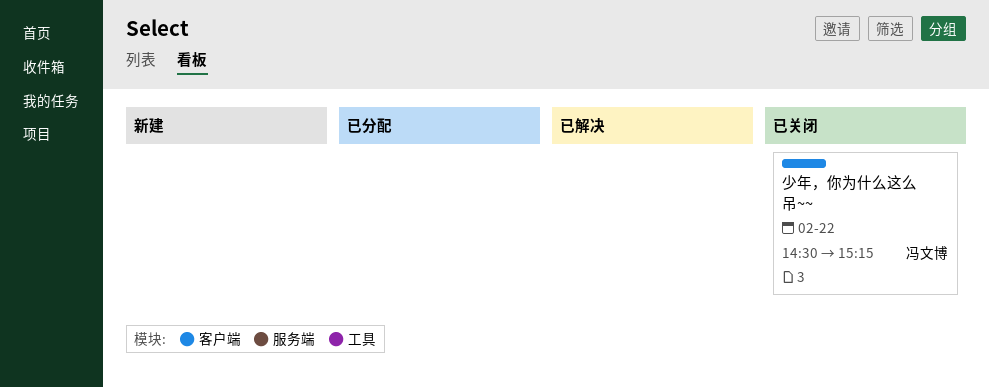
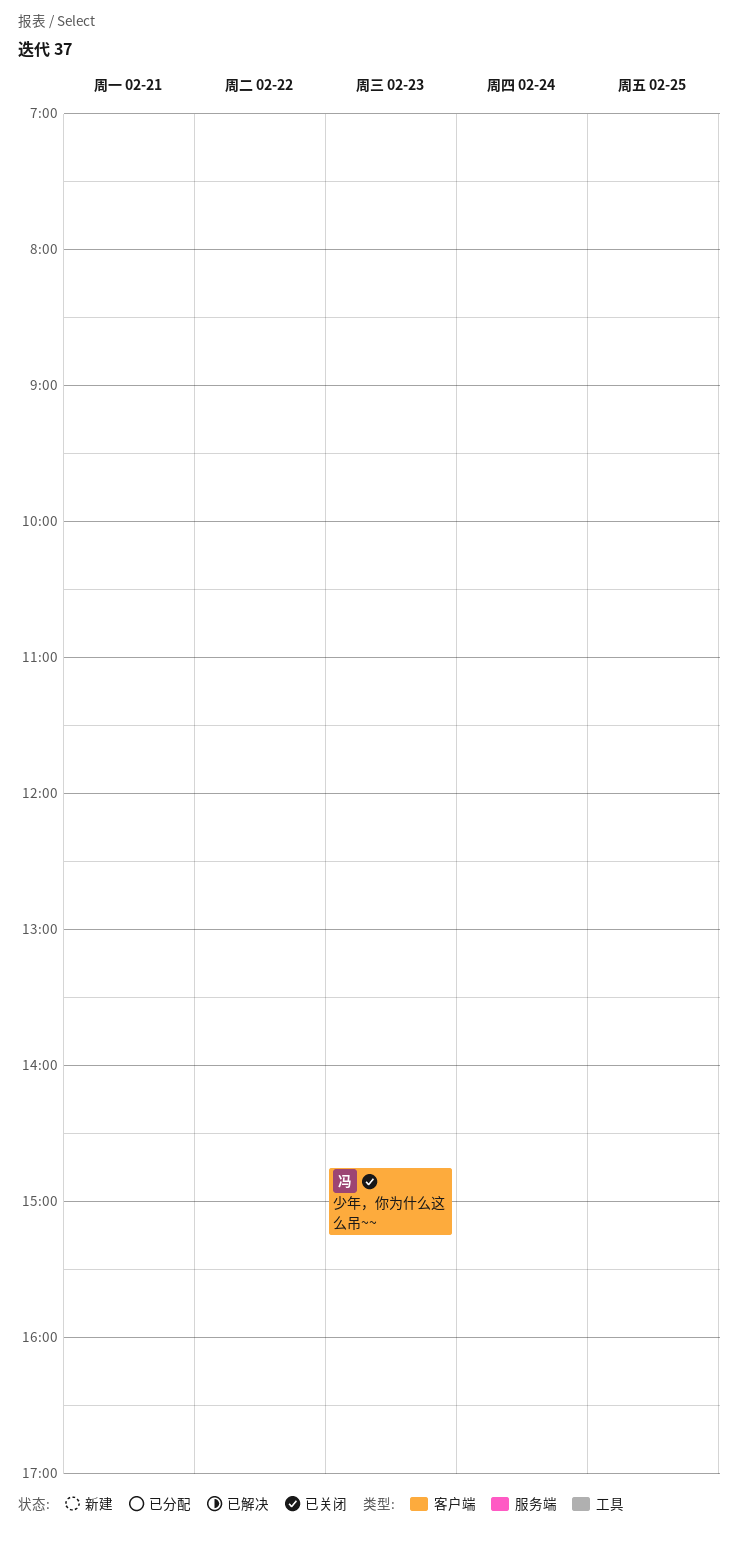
少年，你为什么这么吊~~, day: Feb 22 -> Feb 23
少年，你为什么这么吊~~, begins: 14:30 -> 14:45

